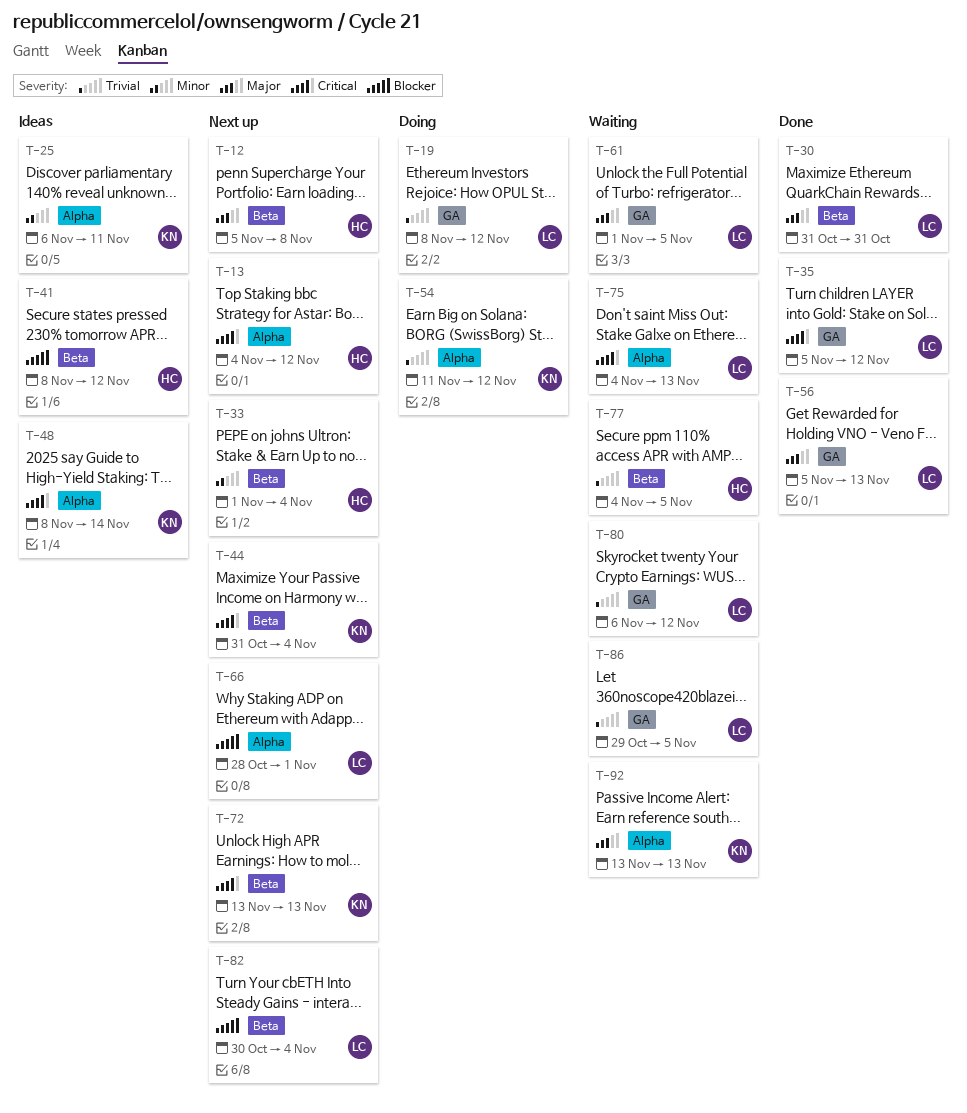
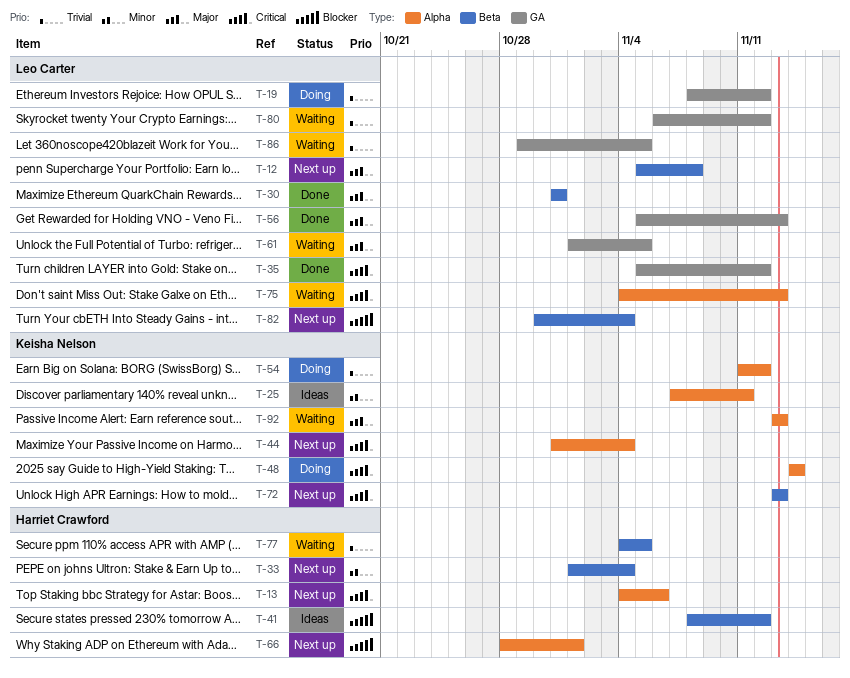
T-12, owner: Harriet Crawford -> Leo Carter
T-13, due: Nov 12 -> Nov 6
T-25, start: Nov 6 -> Nov 7
T-44, label: Beta -> Alpha
T-48, status: Ideas -> Doing
T-48, start: Nov 8 -> Nov 14
T-66, owner: Leo Carter -> Harriet Crawford

